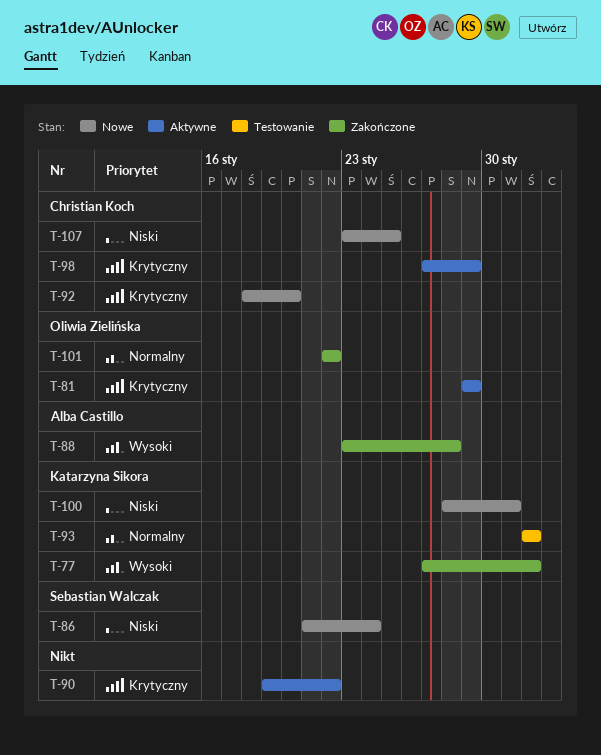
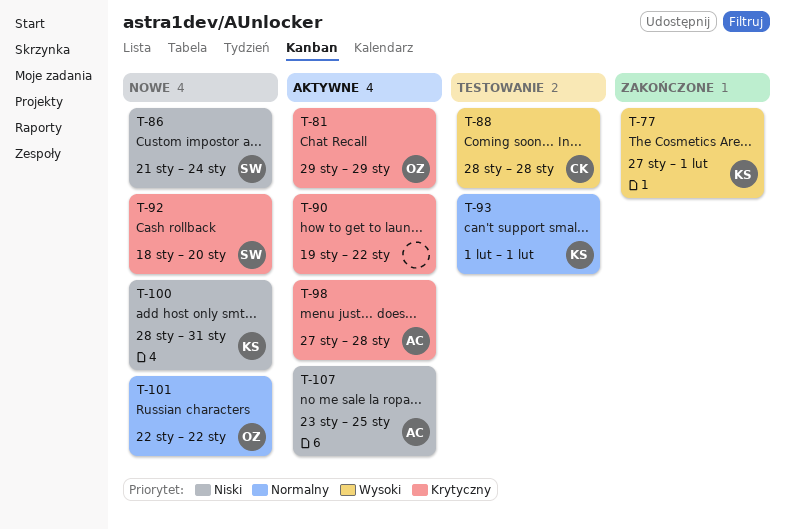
T-88, status: Zakończone -> Testowanie
T-88, owner: Alba Castillo -> Christian Koch
T-88, start: Jan 23 -> Jan 28
T-92, owner: Christian Koch -> Sebastian Walczak
T-98, owner: Christian Koch -> Alba Castillo
T-98, due: Jan 29 -> Jan 28
T-101, status: Zakończone -> Nowe
T-107, status: Nowe -> Aktywne
T-107, owner: Christian Koch -> Alba Castillo

